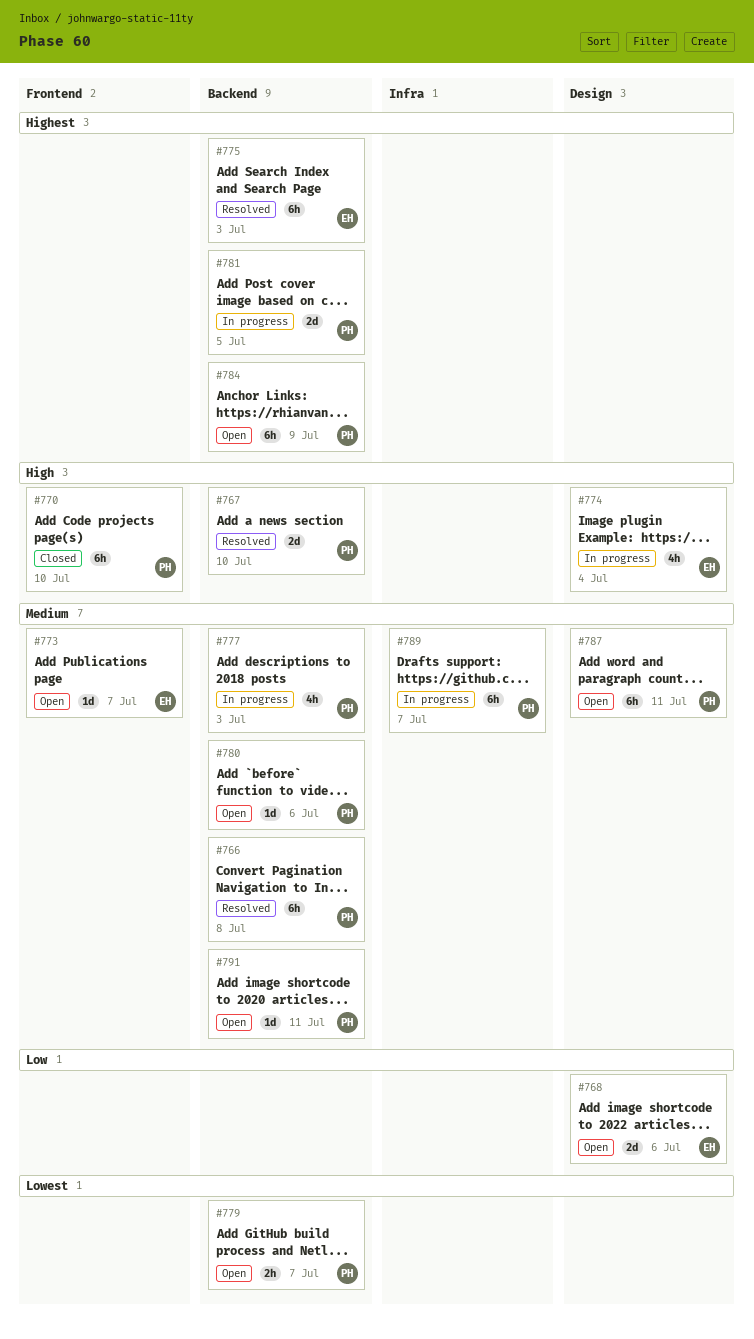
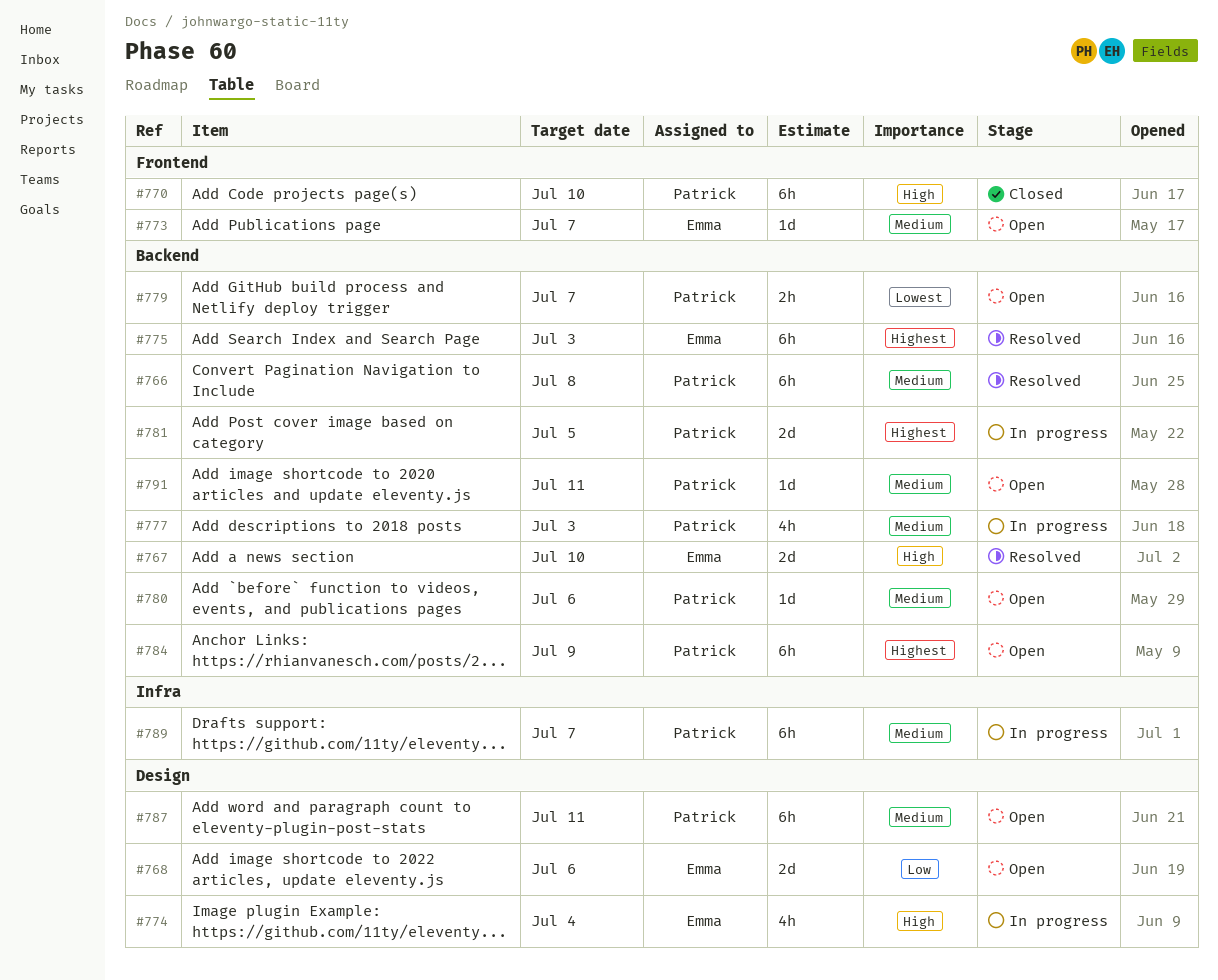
#767, owner: Patrick -> Emma

